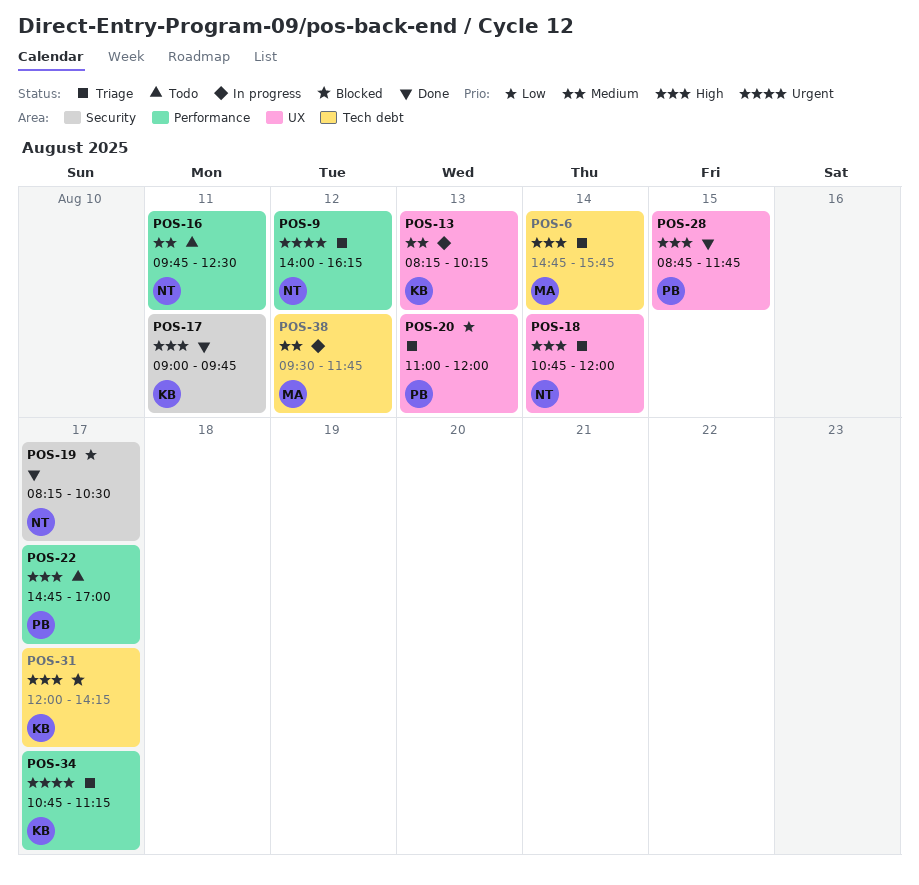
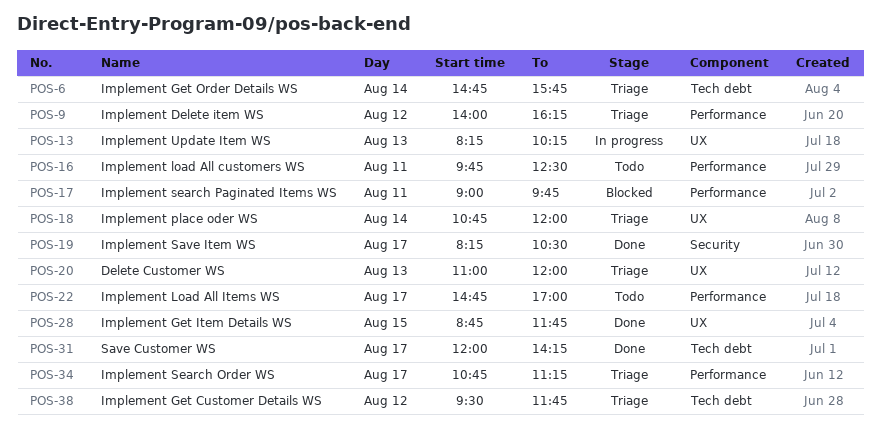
POS-17, status: Done -> Blocked
POS-17, label: Security -> Performance
POS-31, status: Blocked -> Done
POS-38, status: In progress -> Triage

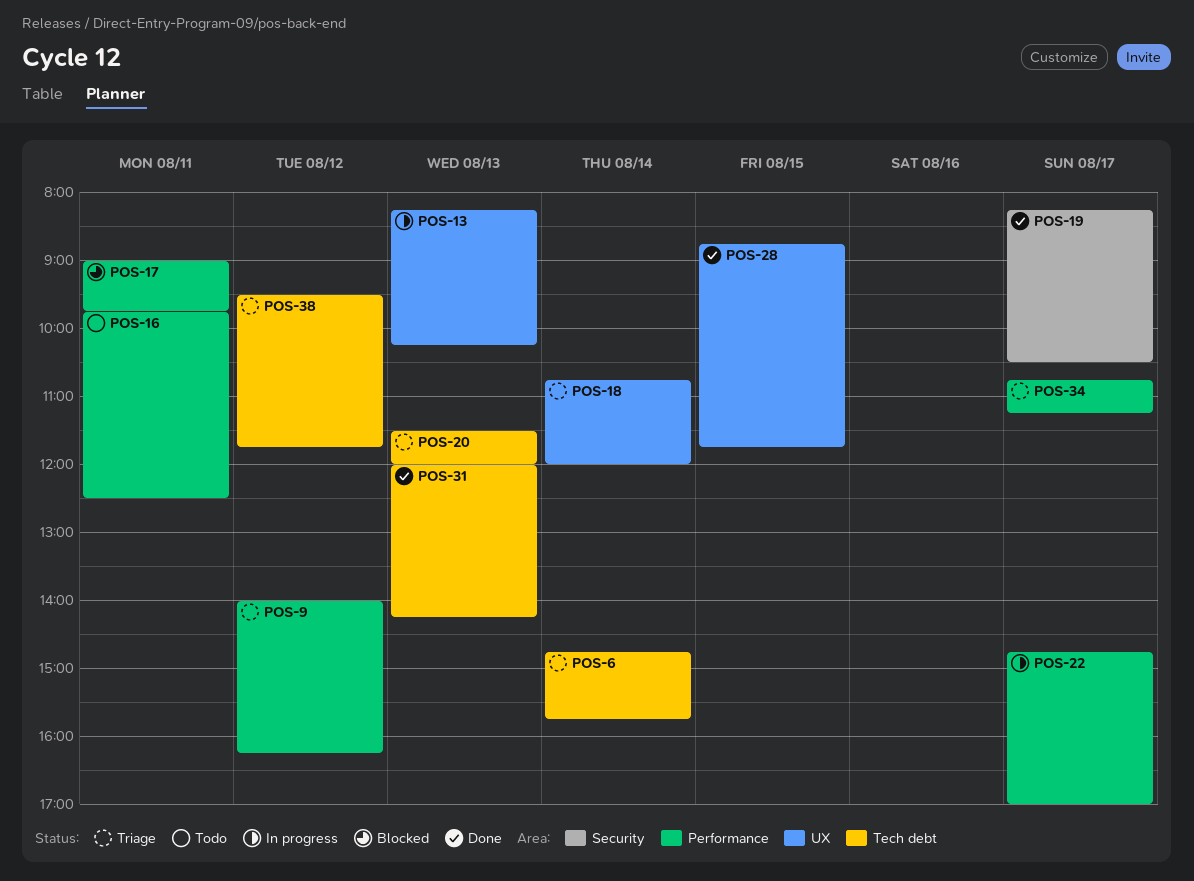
POS-20, label: UX -> Tech debt
POS-20, begins: 11:00 -> 11:30
POS-22, status: Todo -> In progress
POS-31, day: Aug 17 -> Aug 13

